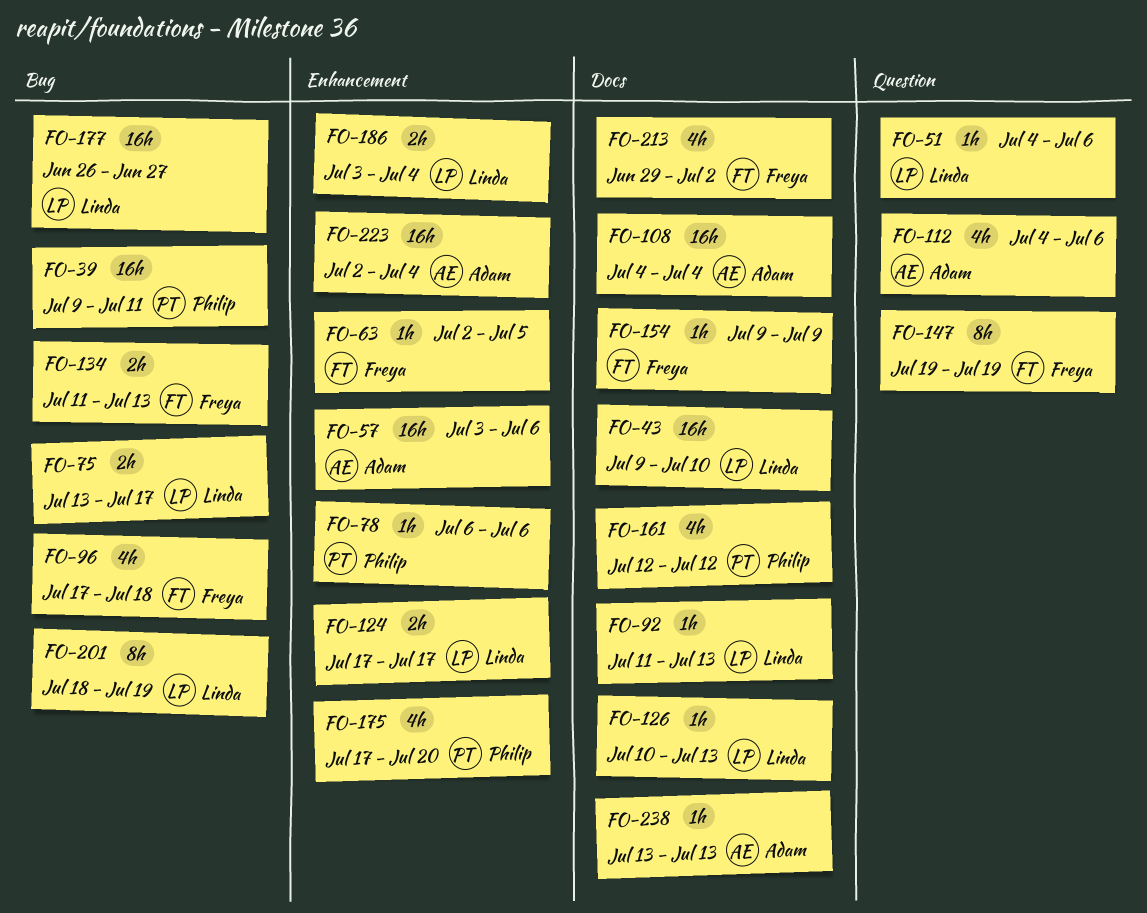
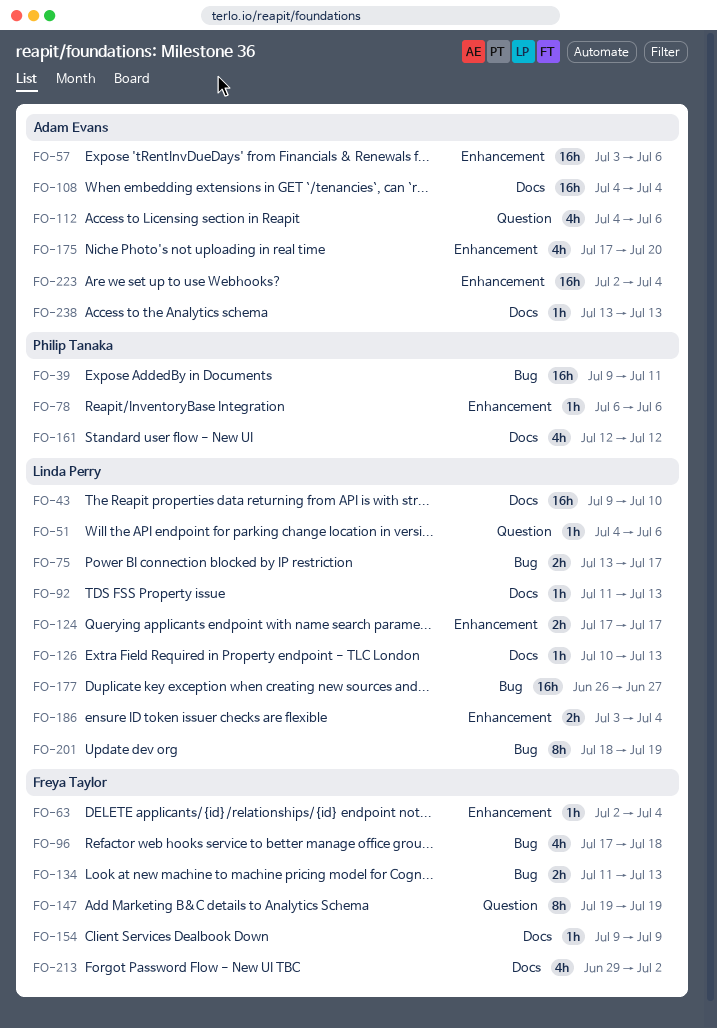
FO-63, due: Jul 5 -> Jul 4
FO-175, owner: Philip Tanaka -> Adam Evans

